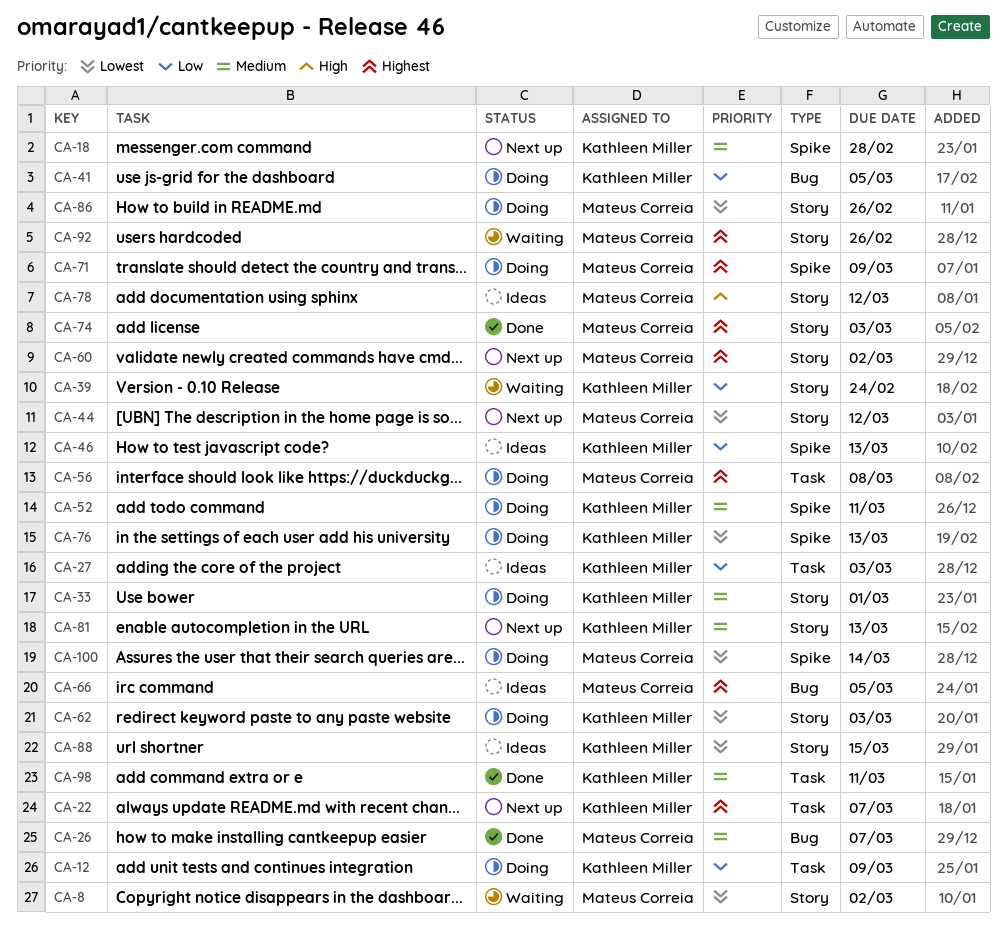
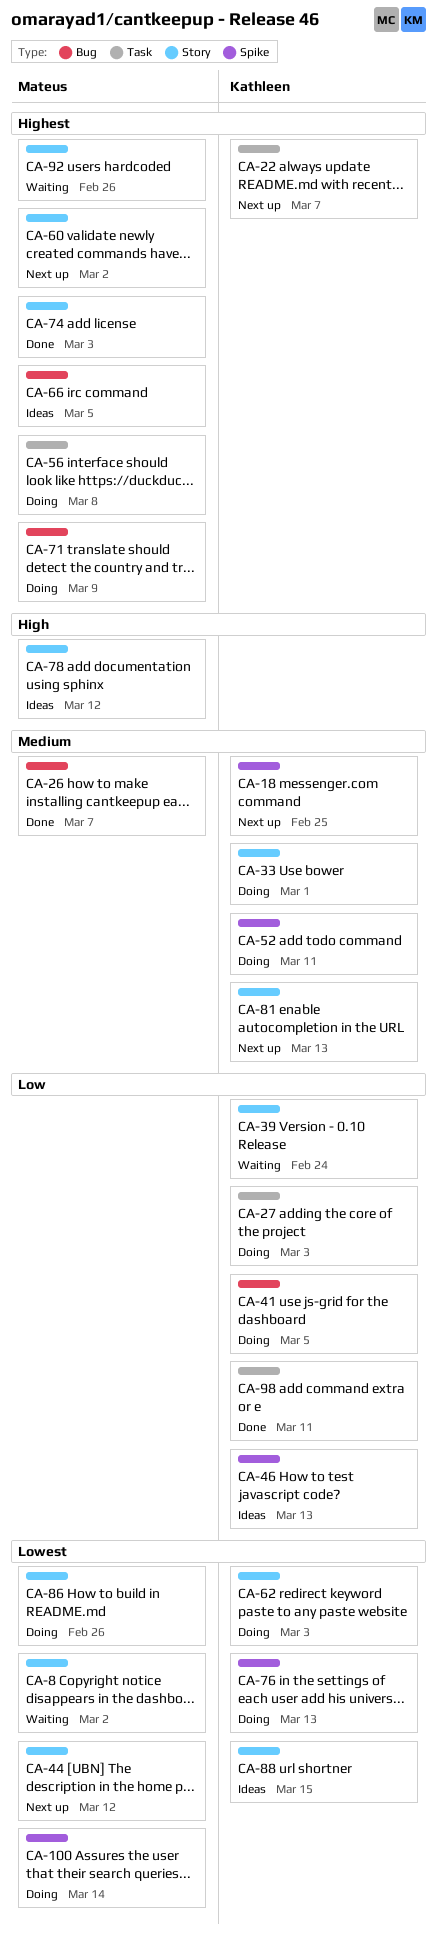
CA-12: present -> none
CA-18, due: Feb 28 -> Feb 25
CA-27, status: Ideas -> Doing
CA-71, label: Spike -> Bug
CA-98, priority: Medium -> Low

